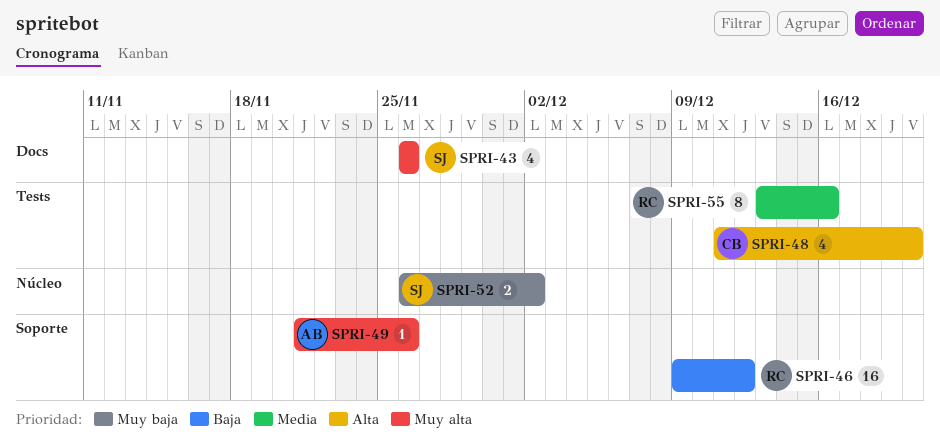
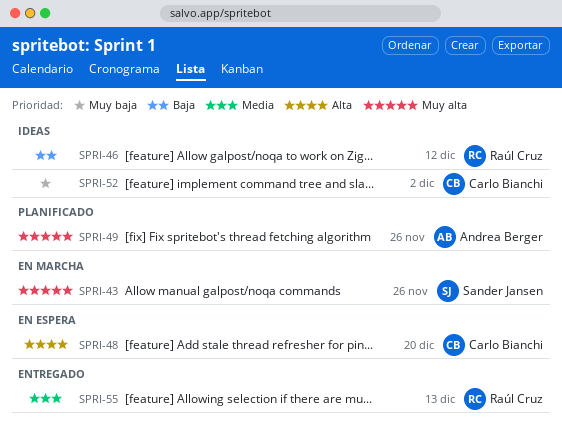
SPRI-52, owner: Sander Jansen -> Carlo Bianchi
SPRI-55, due: Dec 16 -> Dec 13

